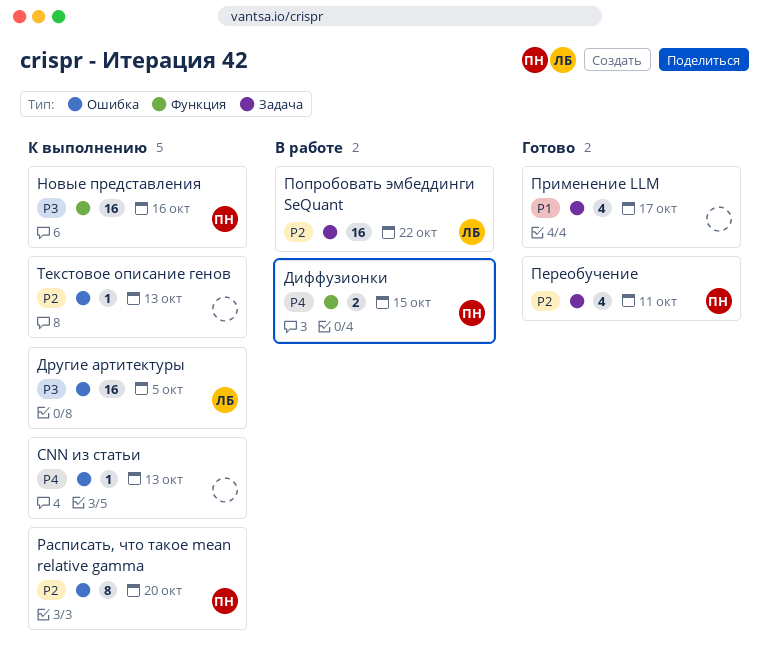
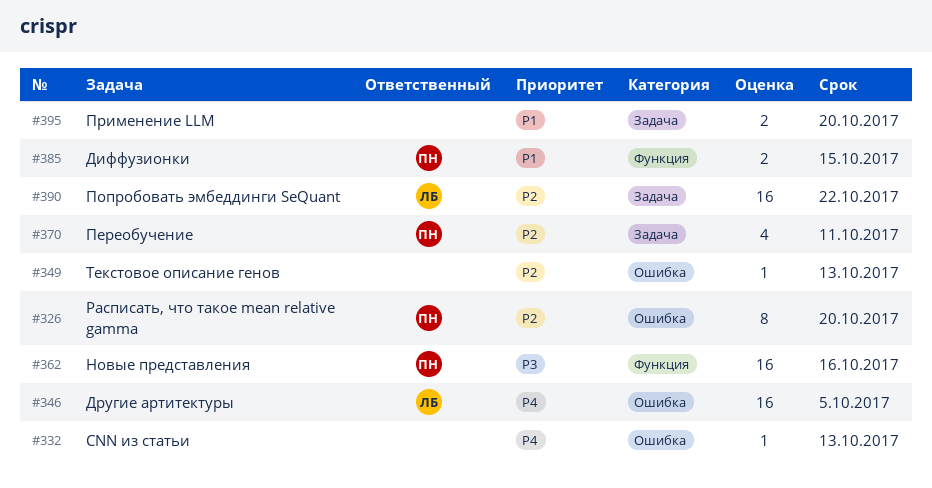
Диффузионки, priority: P4 -> P1
Другие артитектуры, priority: P3 -> P4
Применение LLM, estimate: 4 -> 2
Применение LLM, due: Oct 17 -> Oct 20

